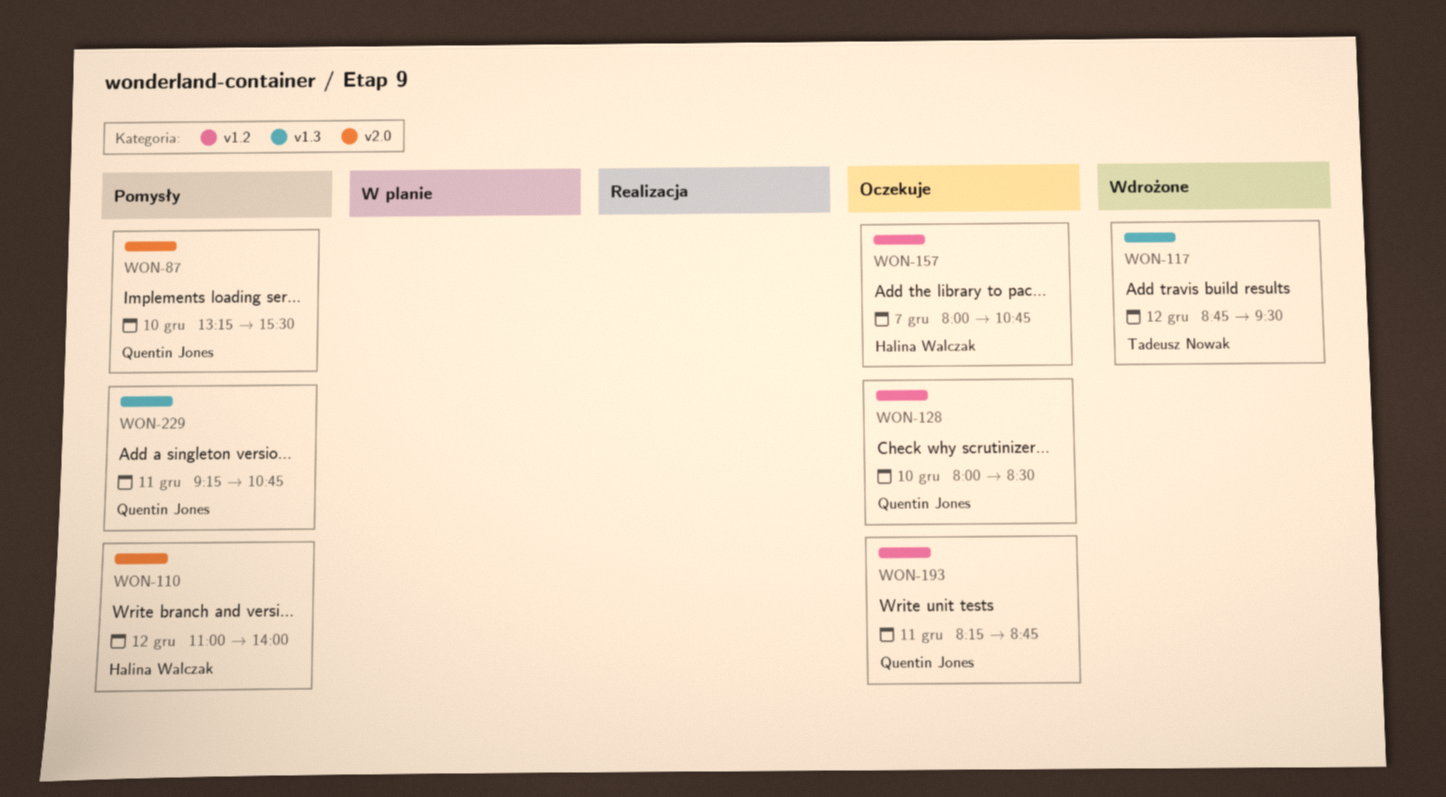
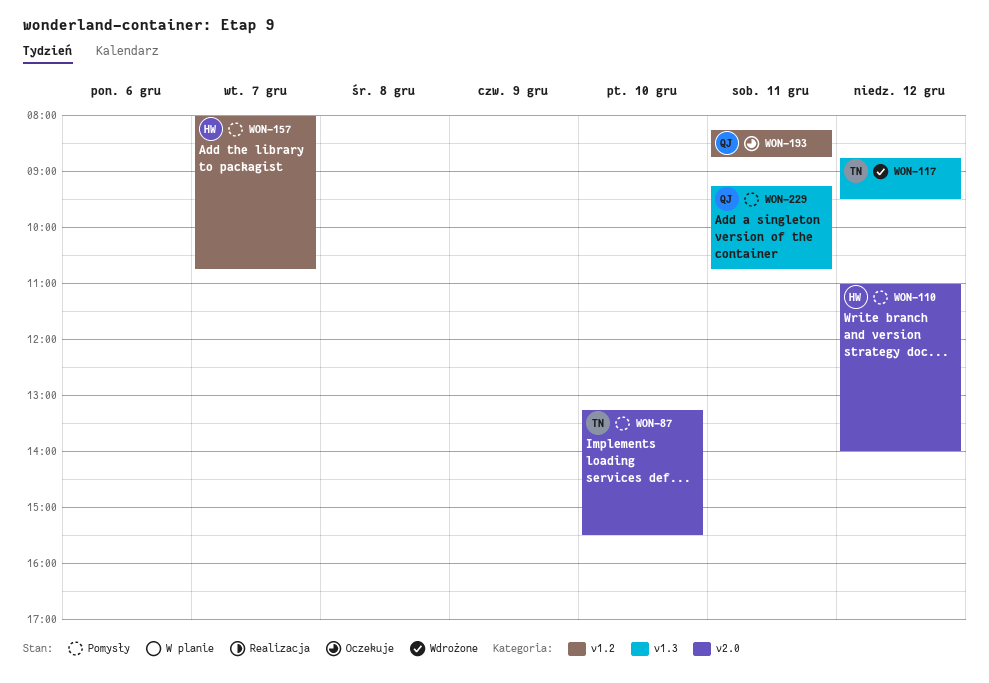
WON-87, owner: Quentin Jones -> Tadeusz Nowak
WON-128: present -> none
WON-157, status: Oczekuje -> Pomysły

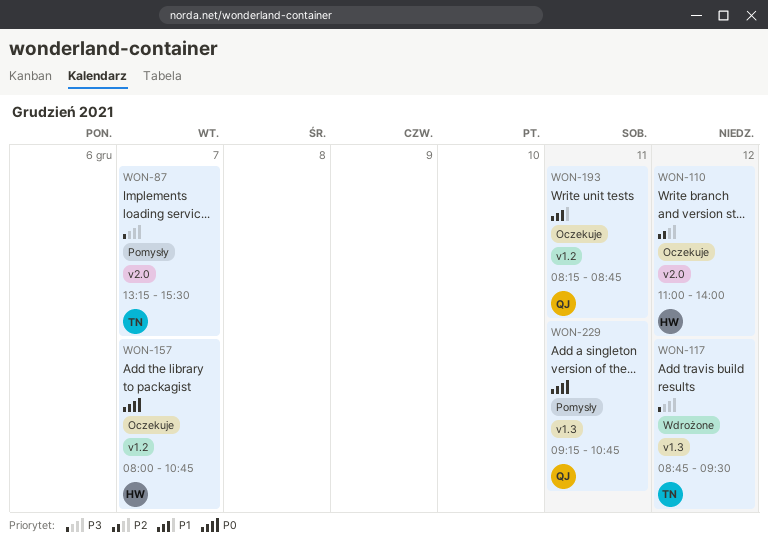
WON-87, day: Dec 10 -> Dec 7
WON-110, status: Pomysły -> Oczekuje
WON-157, status: Pomysły -> Oczekuje

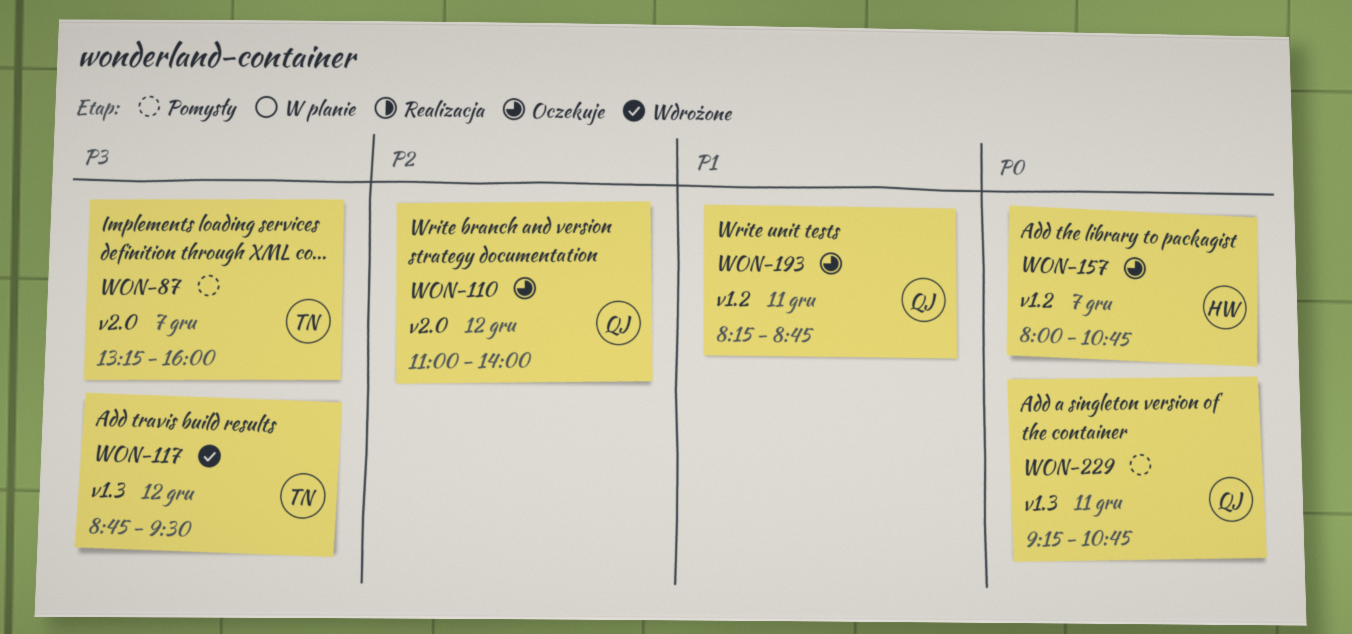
WON-87, ends: 15:30 -> 16:00
WON-110, owner: HW -> QJ

